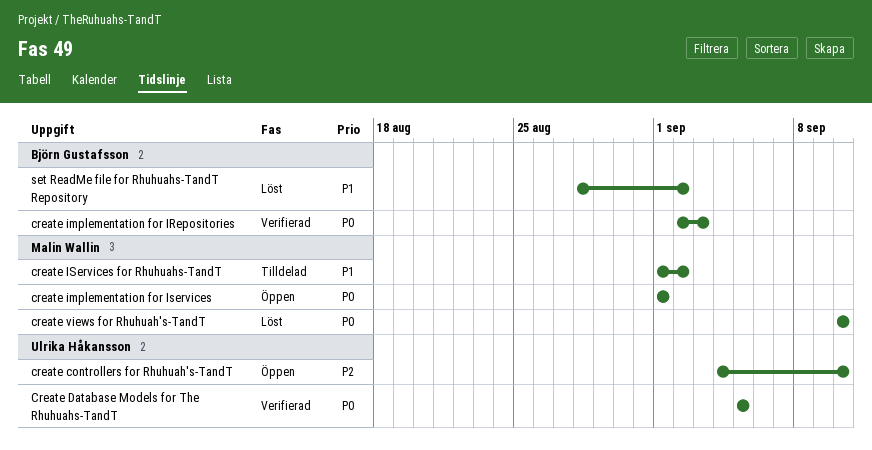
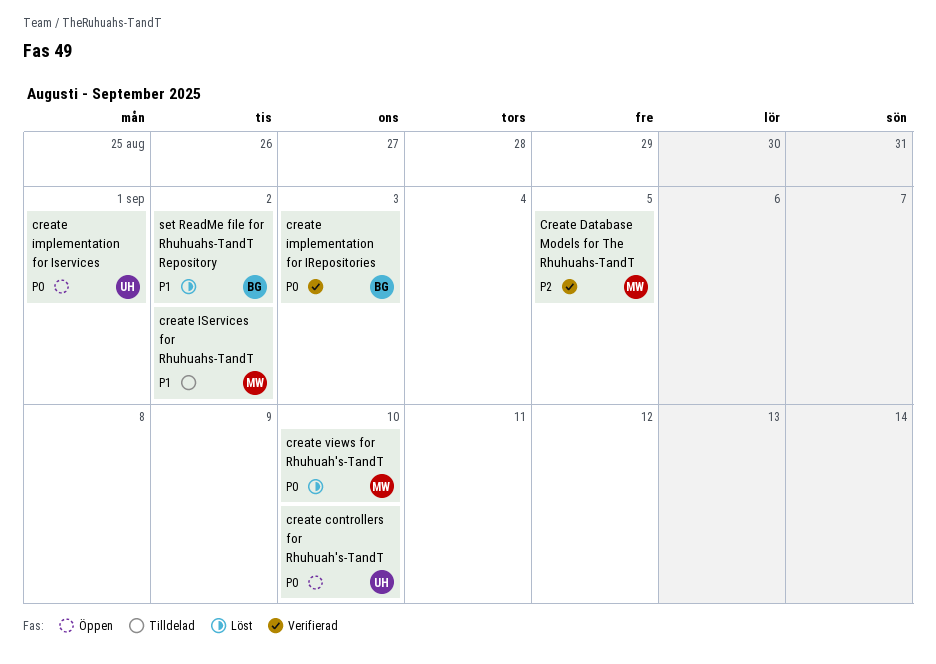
create controllers for Rhuhuah's-TandT, priority: P2 -> P0
Create Database Models for The Rhuhuahs-TandT, owner: Ulrika Håkansson -> Malin Wallin
Create Database Models for The Rhuhuahs-TandT, priority: P0 -> P2
create implementation for Iservices, owner: Malin Wallin -> Ulrika Håkansson

